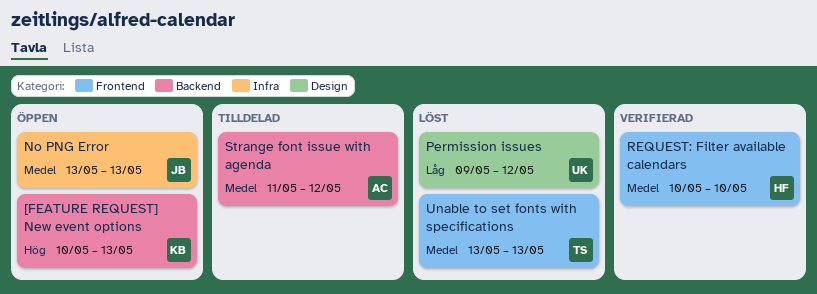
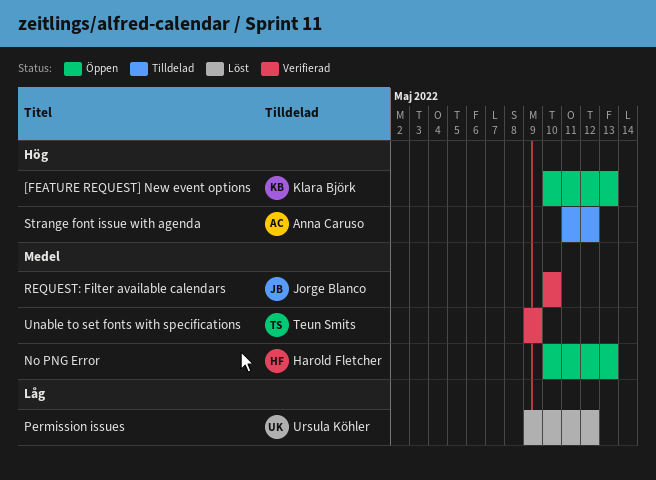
No PNG Error, owner: Jorge Blanco -> Harold Fletcher
No PNG Error, start: May 13 -> May 10
REQUEST: Filter available calendars, owner: Harold Fletcher -> Jorge Blanco
Strange font issue with agenda, priority: Medel -> Hög
Unable to set fonts with specifications, status: Löst -> Verifierad
Unable to set fonts with specifications, start: May 13 -> May 9
Unable to set fonts with specifications, due: May 13 -> May 9

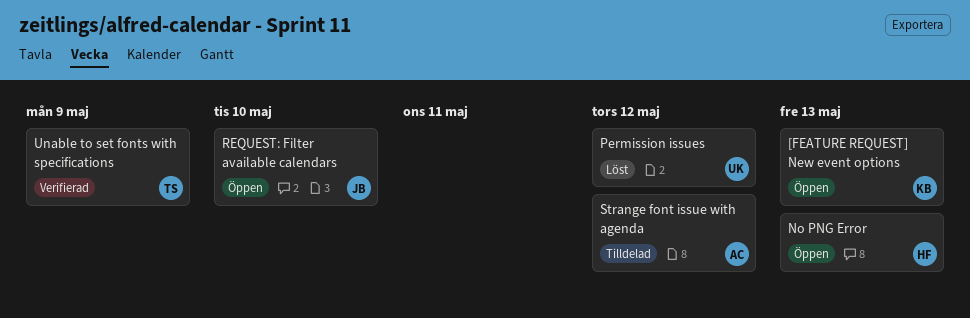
REQUEST: Filter available calendars, status: Verifierad -> Öppen

